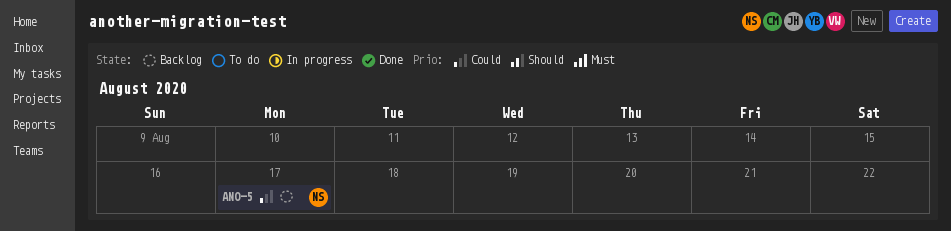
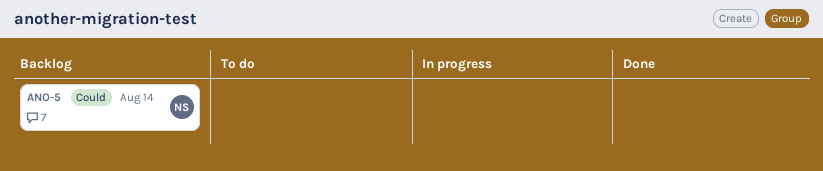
ANO-5, due: Aug 17 -> Aug 14

